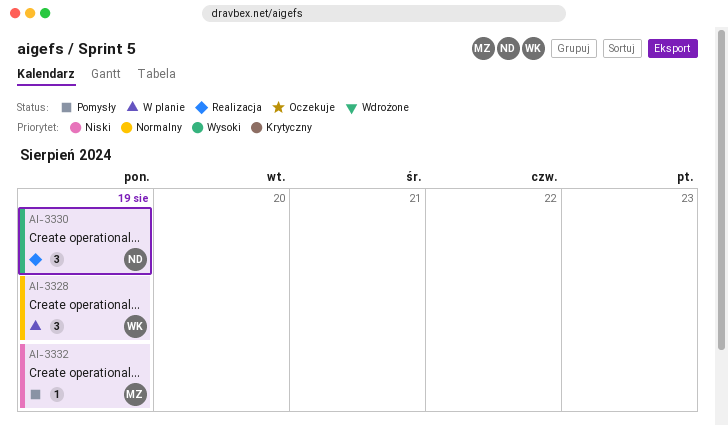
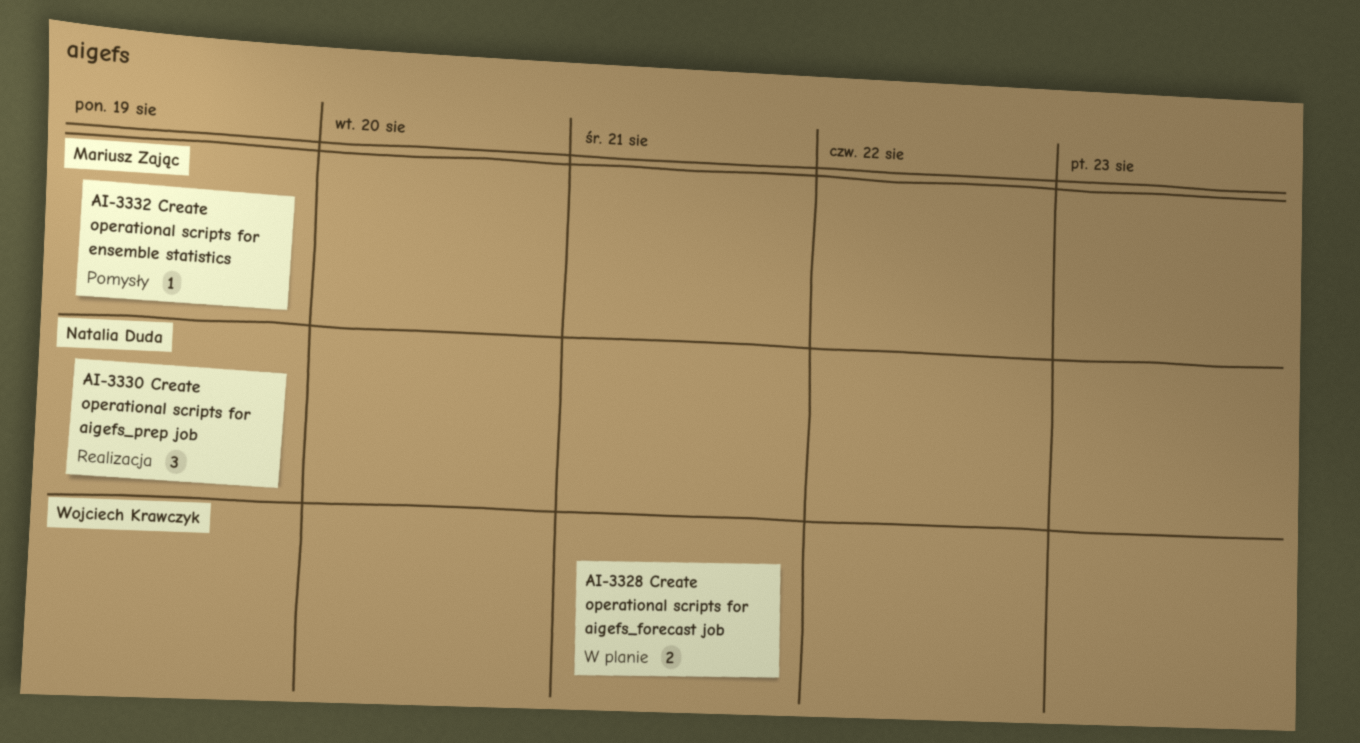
AI-3328, estimate: 3 -> 2
AI-3328, due: Aug 19 -> Aug 21

